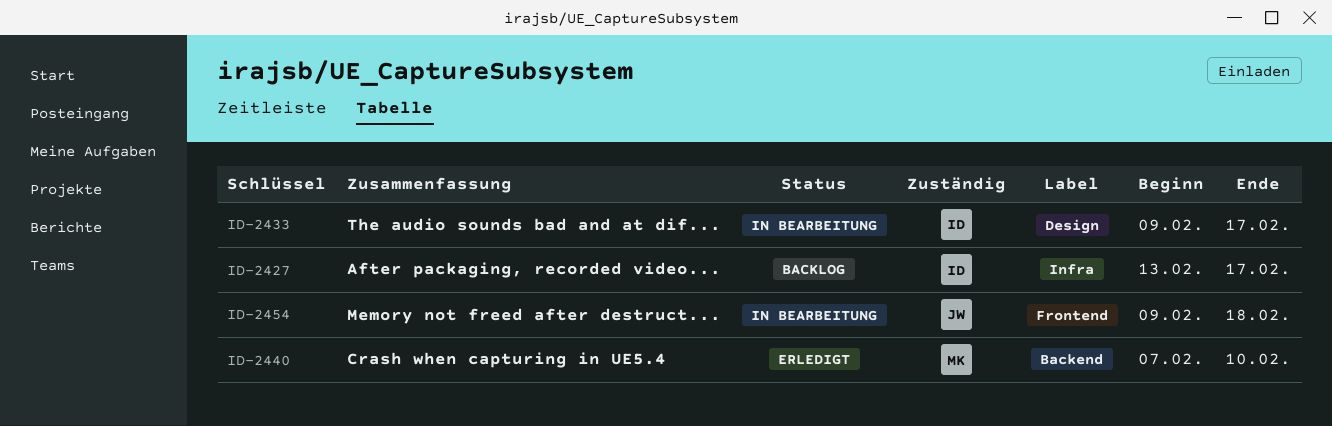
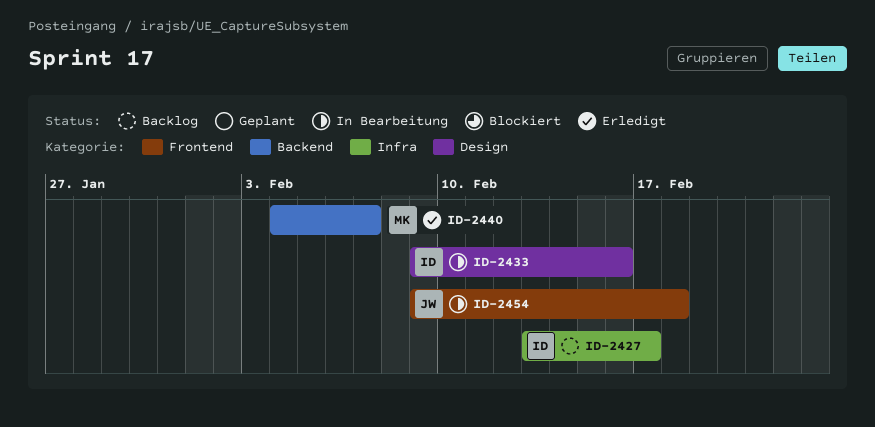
ID-2433, due: Feb 17 -> Feb 16
ID-2440, start: Feb 7 -> Feb 4
ID-2440, due: Feb 10 -> Feb 7

